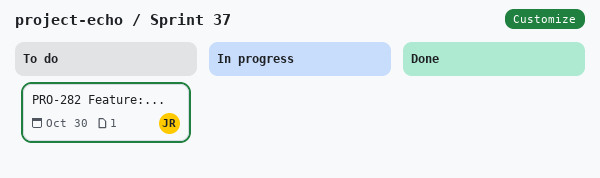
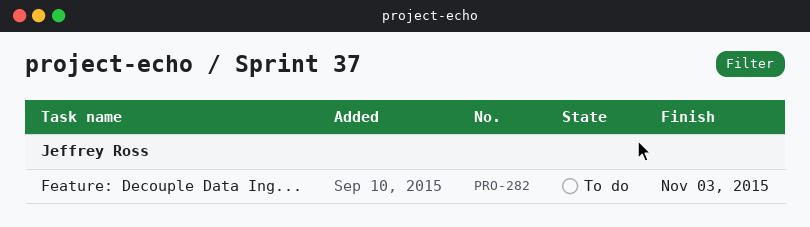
PRO-282, due: Oct 30 -> Nov 3

